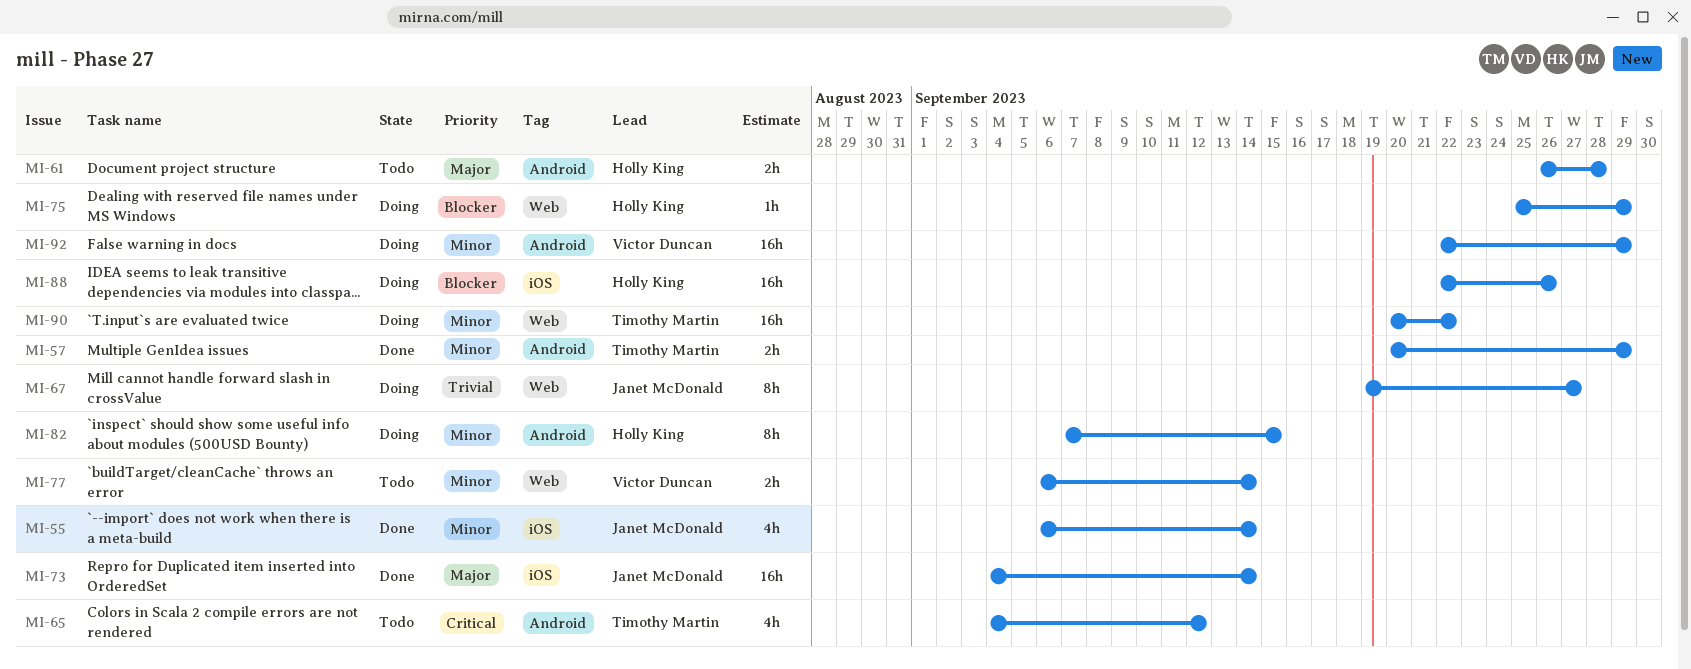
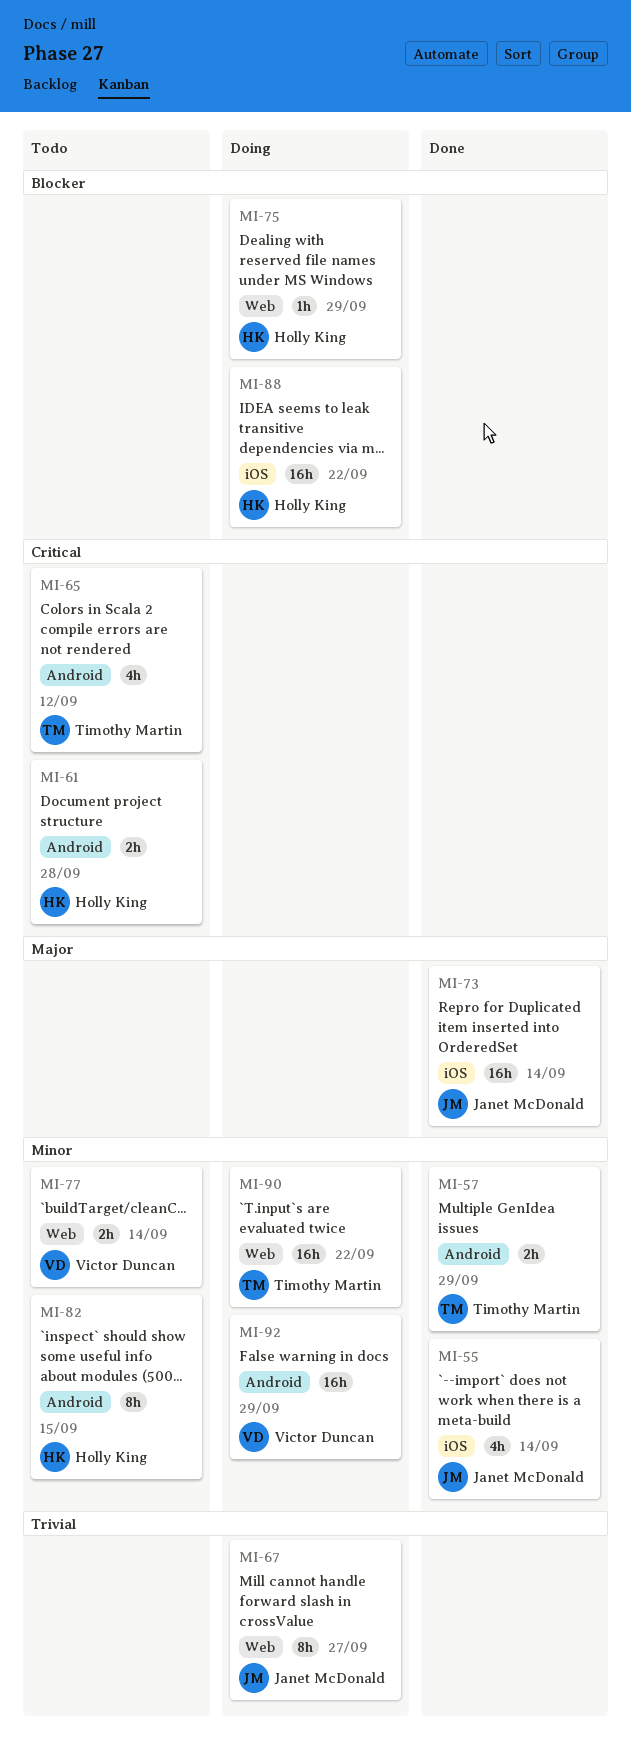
MI-61, priority: Major -> Critical
MI-82, status: Doing -> Todo
MI-88, due: Sep 26 -> Sep 22

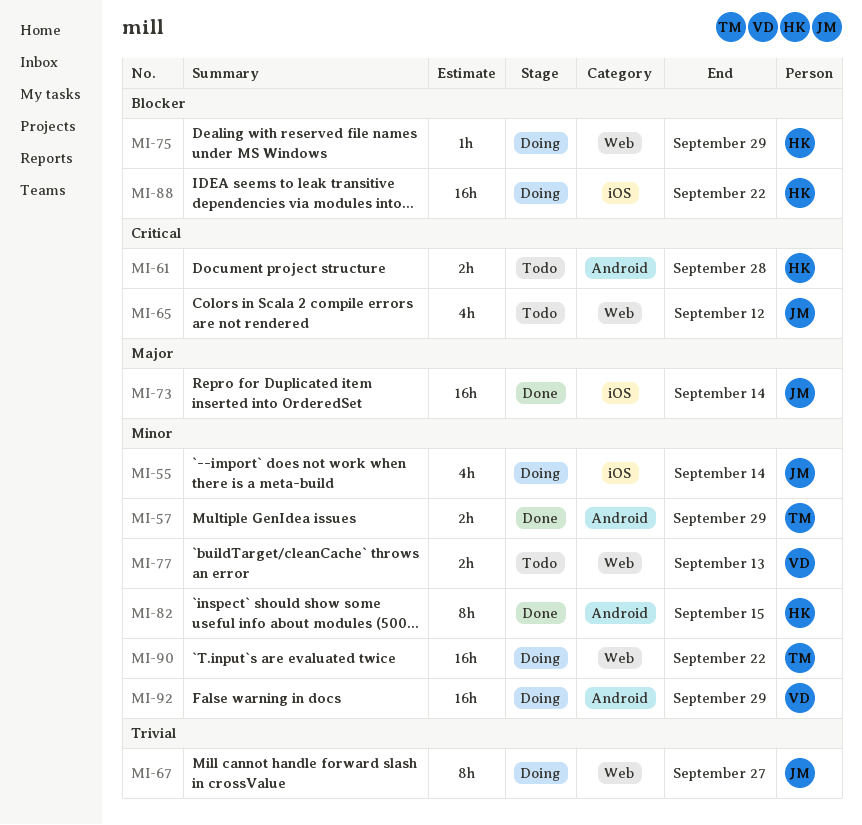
MI-55, status: Done -> Doing
MI-65, owner: Timothy Martin -> Janet McDonald
MI-65, label: Android -> Web
MI-77, due: Sep 14 -> Sep 13
MI-82, status: Todo -> Done

